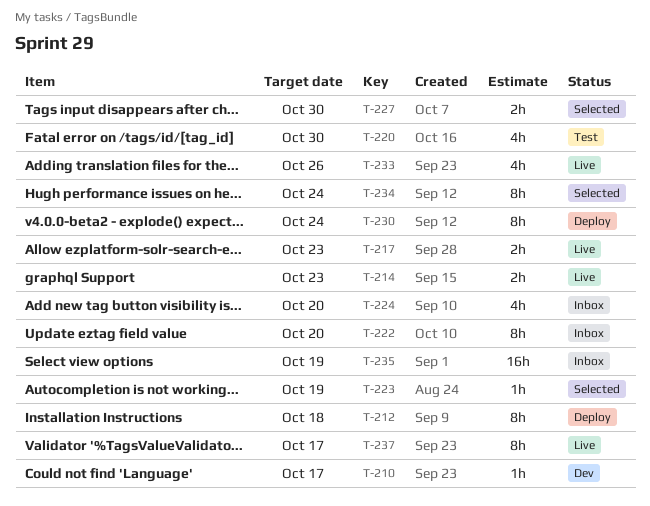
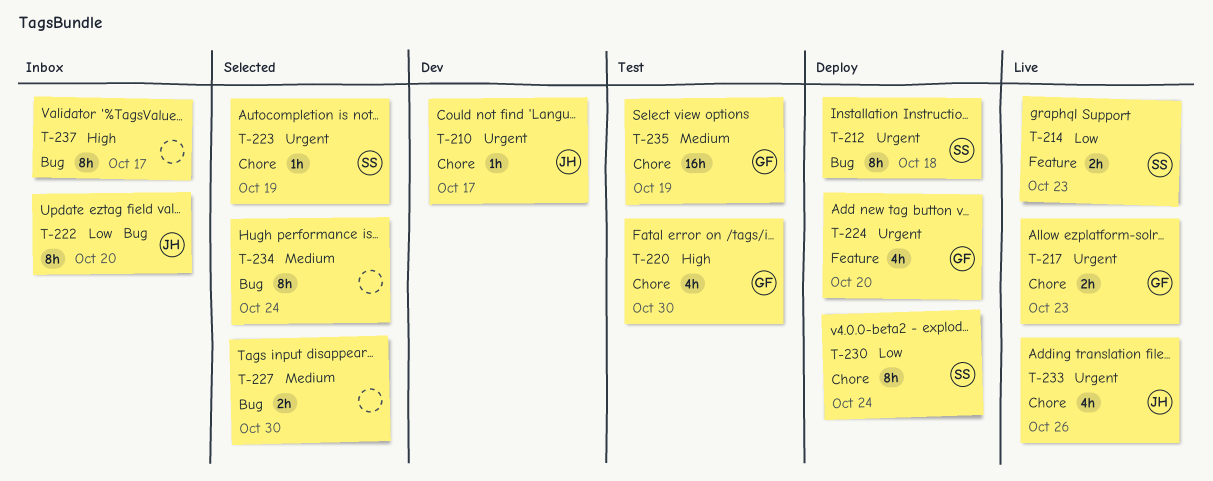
T-224, status: Inbox -> Deploy
T-235, status: Inbox -> Test
T-237, status: Live -> Inbox

